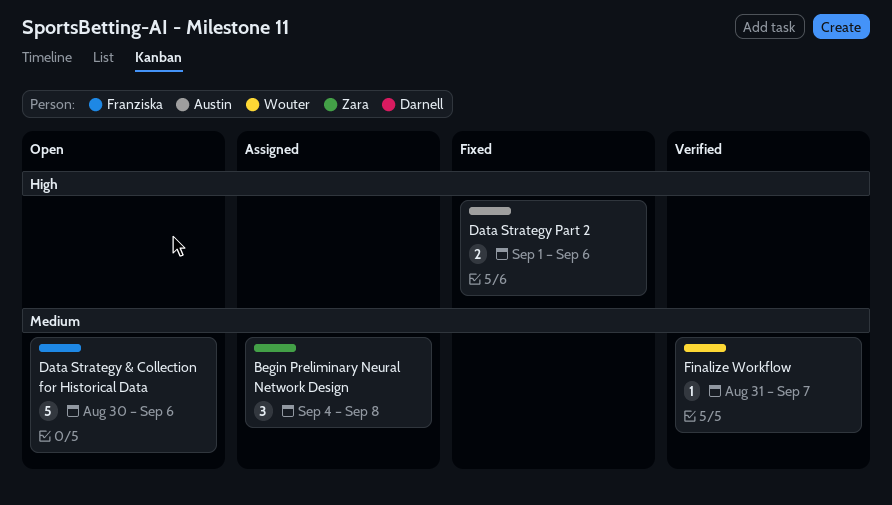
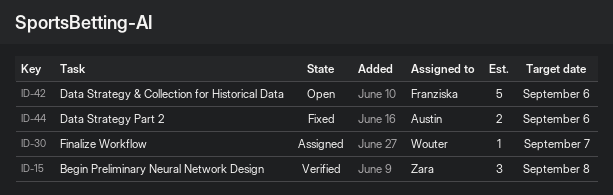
Begin Preliminary Neural Network Design, status: Assigned -> Verified
Finalize Workflow, status: Verified -> Assigned

